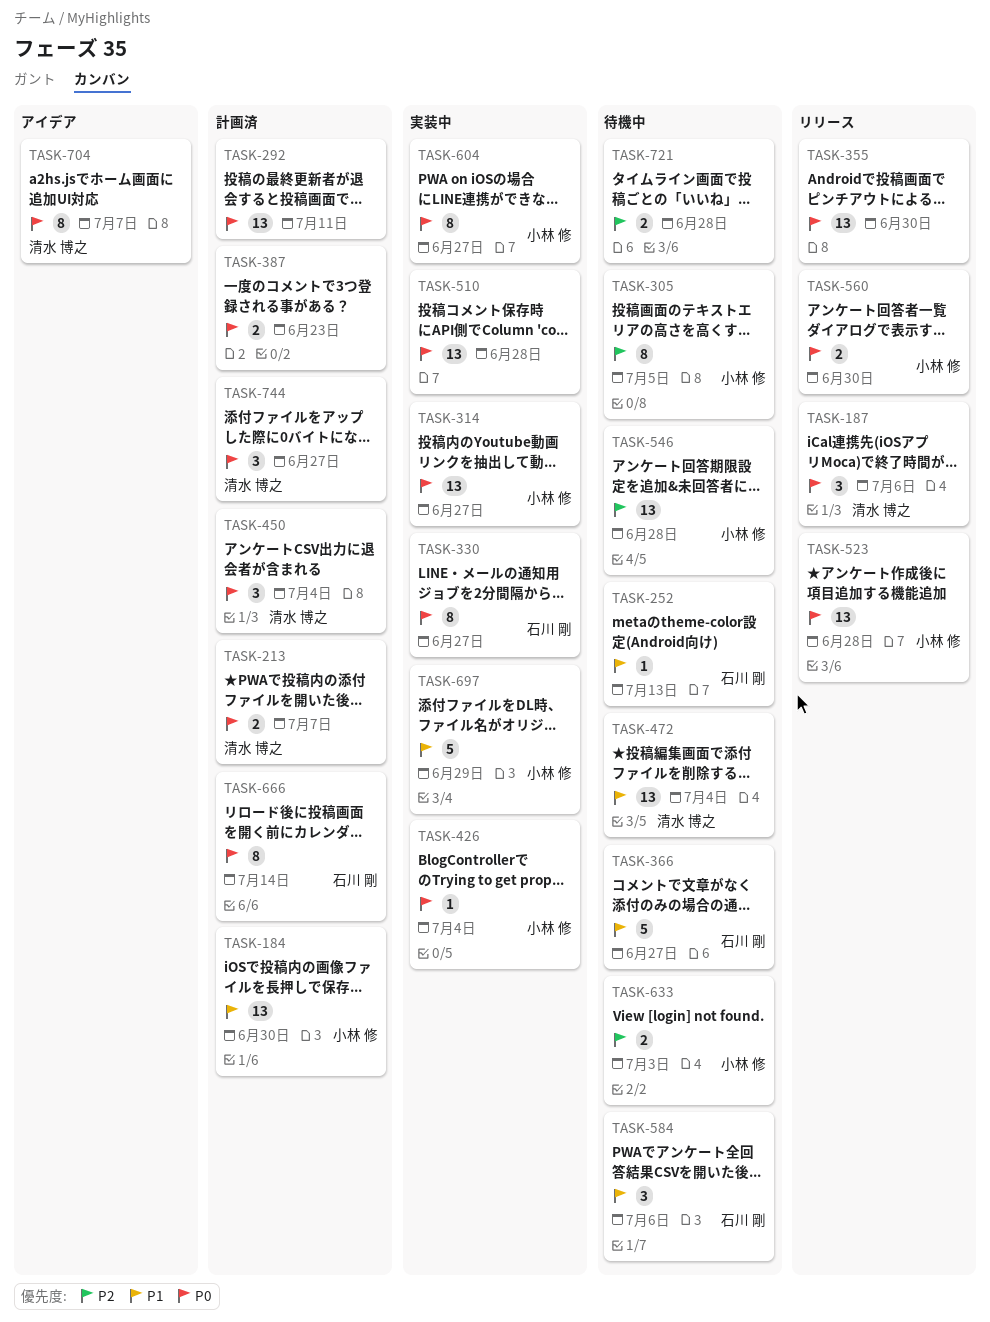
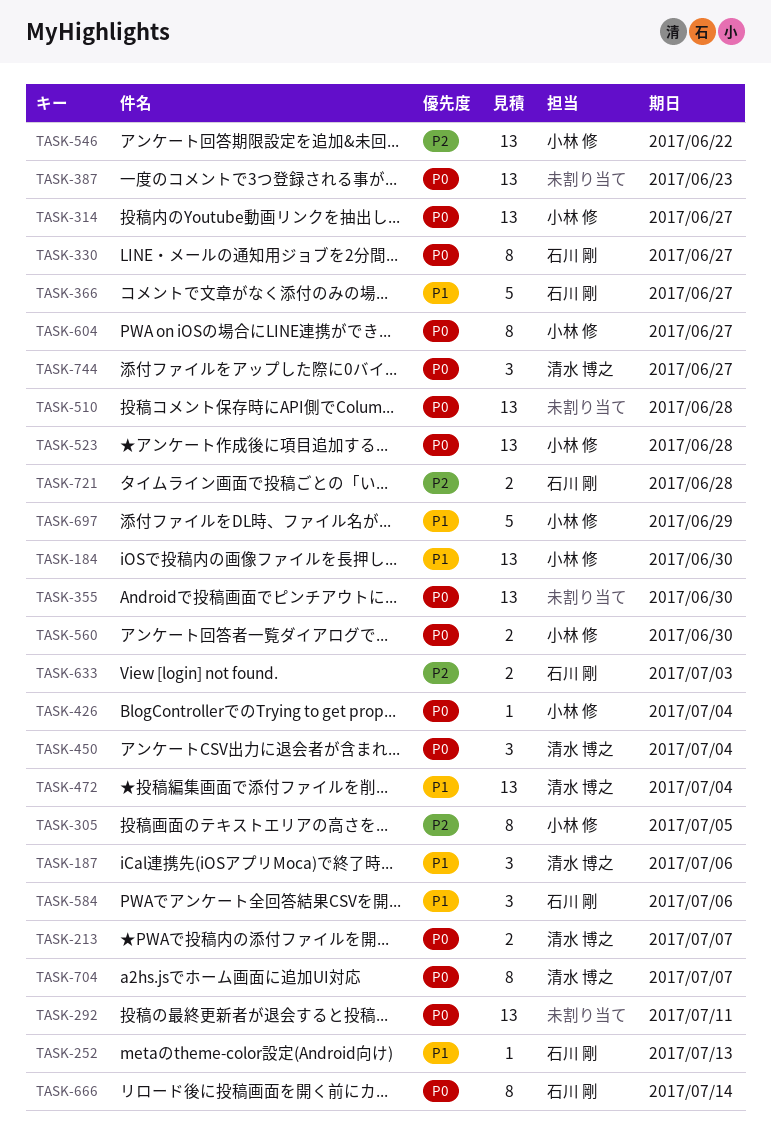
TASK-187, priority: P0 -> P1
TASK-387, estimate: 2 -> 13
TASK-546, due: Jun 28 -> Jun 22
TASK-633, owner: 小林 修 -> 石川 剛
TASK-721, owner: none -> 石川 剛

